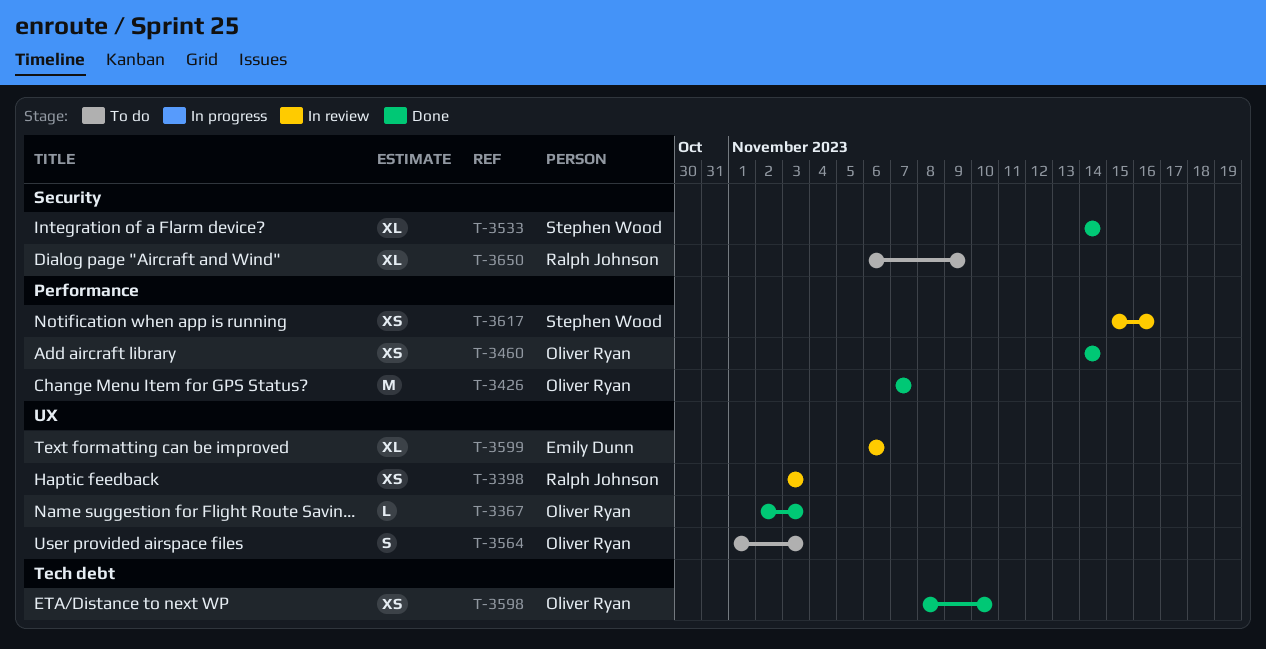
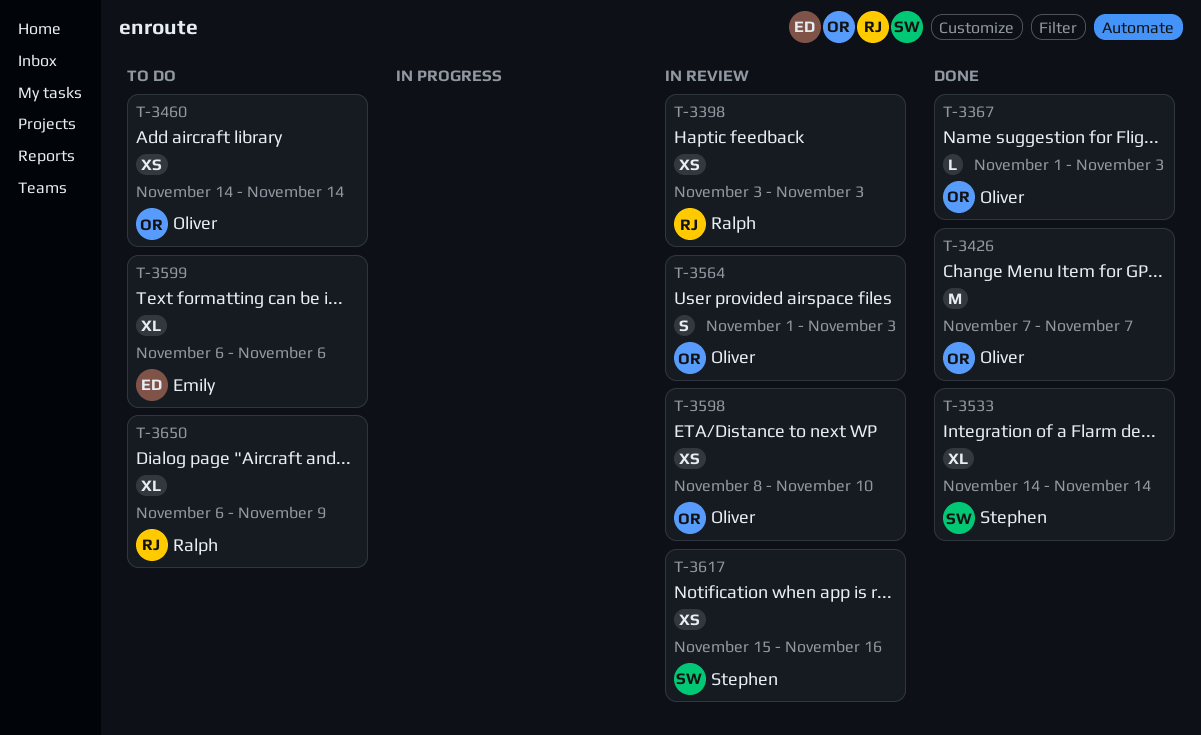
T-3367, start: Nov 2 -> Nov 1
T-3460, status: Done -> To do
T-3564, status: To do -> In review
T-3598, status: Done -> In review
T-3599, status: In review -> To do

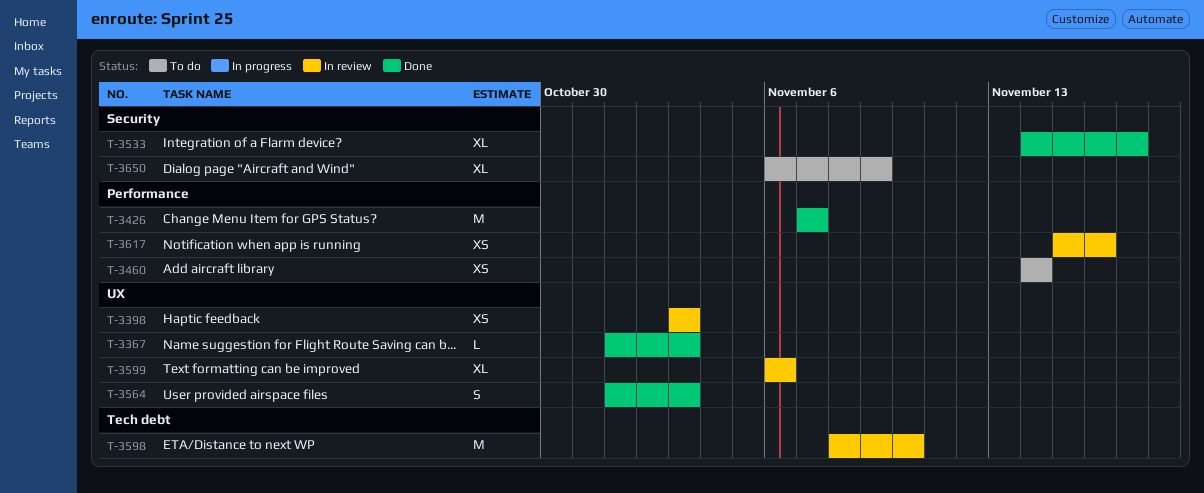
T-3533, due: Nov 14 -> Nov 17
T-3564, status: In review -> Done
T-3598, estimate: XS -> M
T-3599, status: To do -> In review

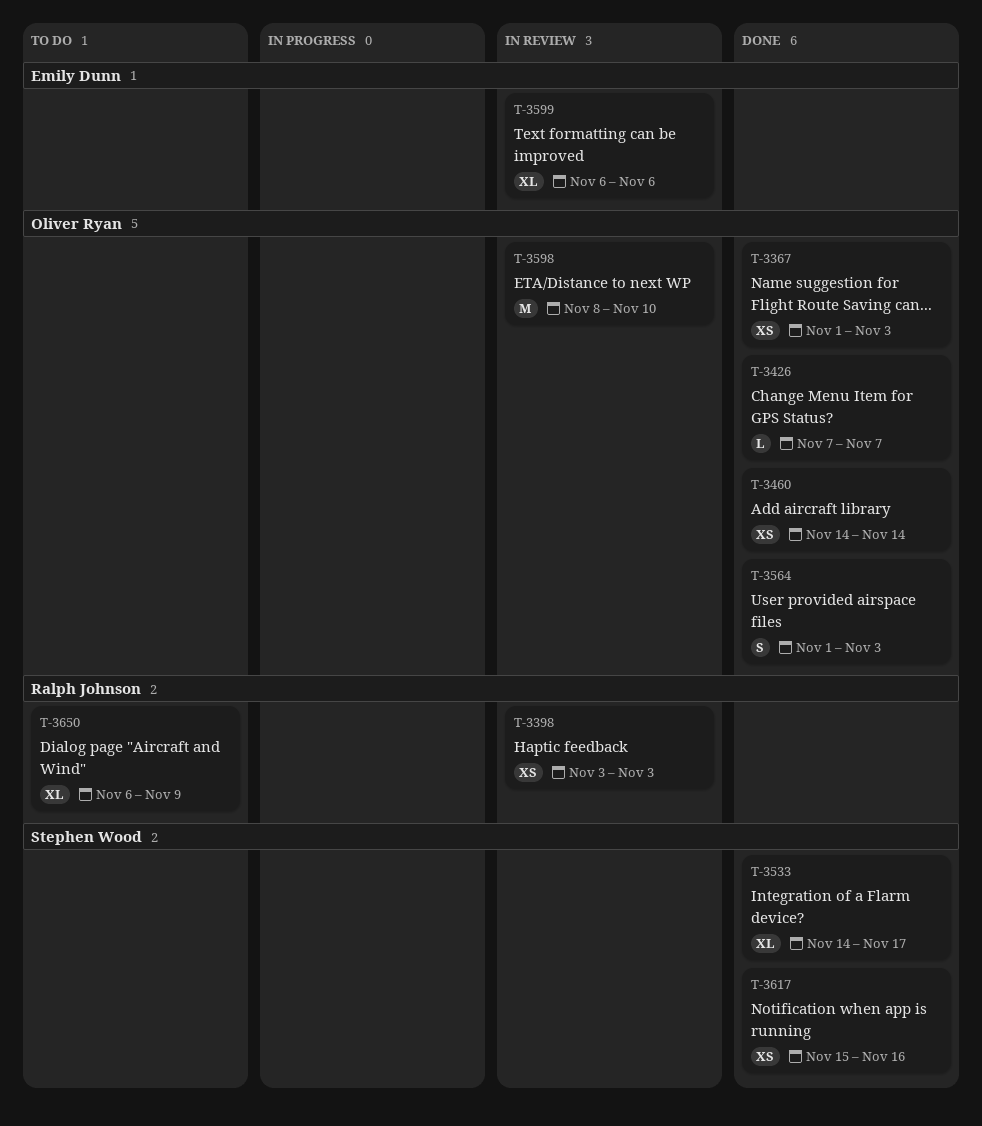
T-3367, estimate: L -> XS
T-3426, estimate: M -> L
T-3460, status: To do -> Done
T-3617, status: In review -> Done

